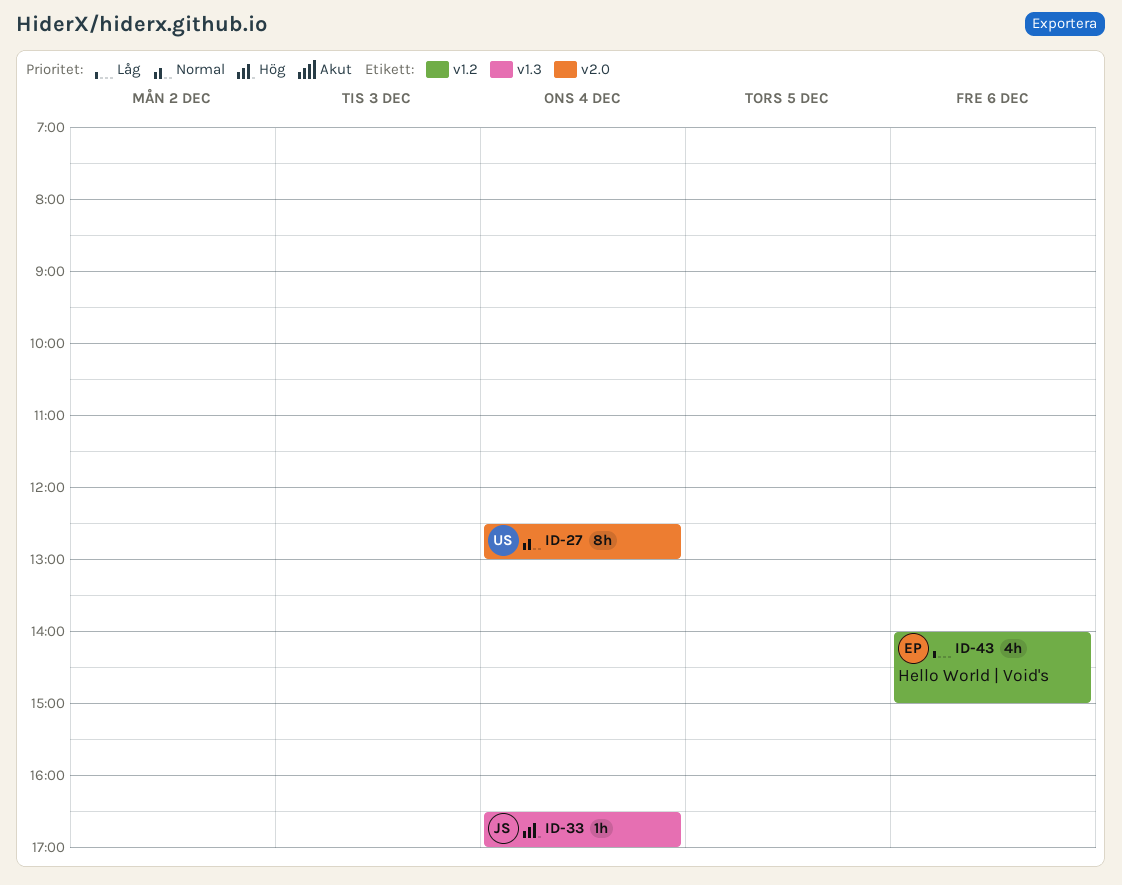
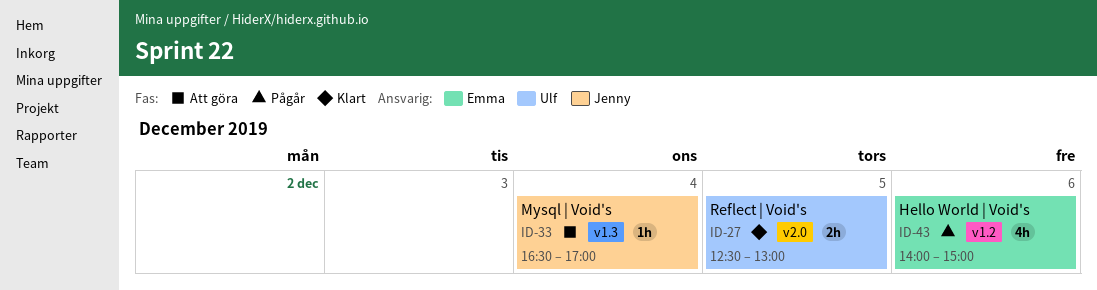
ID-27, estimate: 8h -> 2h
ID-27, day: Dec 4 -> Dec 5

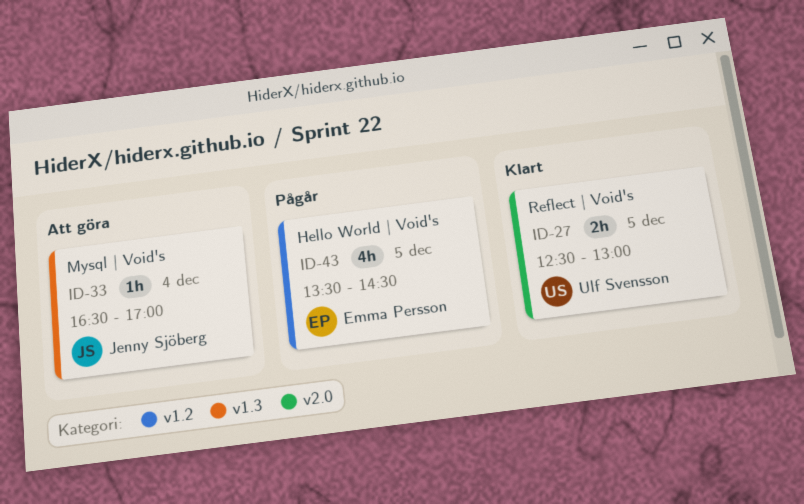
ID-43, day: Dec 6 -> Dec 5
ID-43, begins: 14:00 -> 13:30
ID-43, ends: 15:00 -> 14:30

